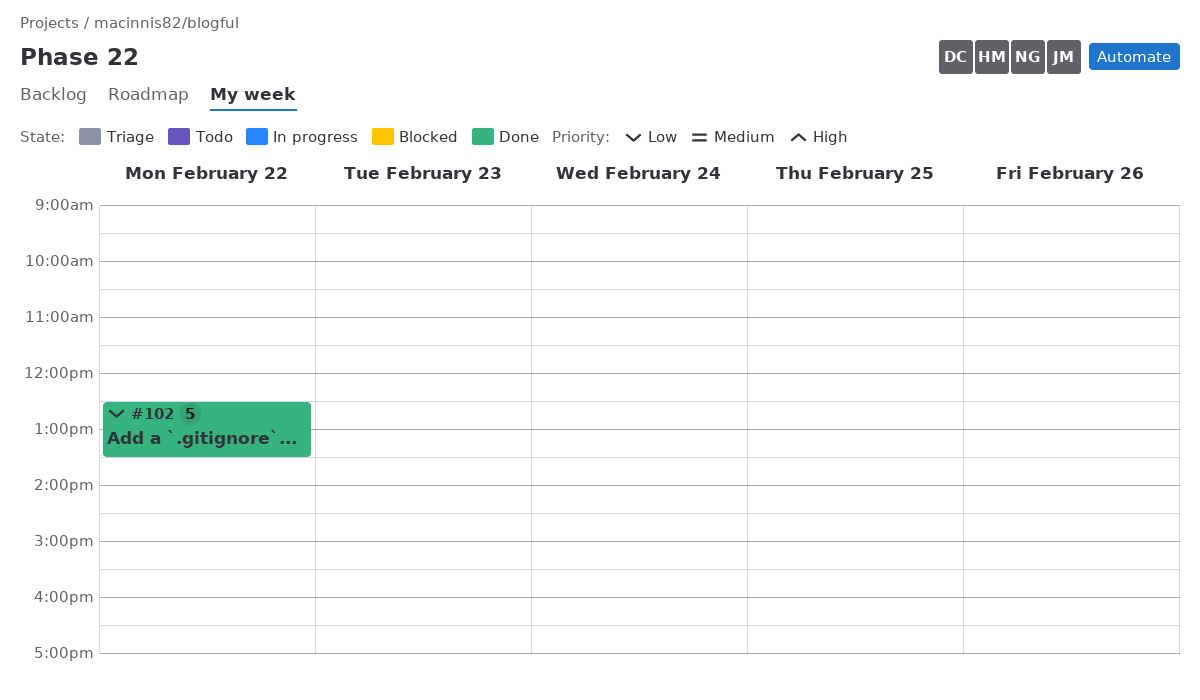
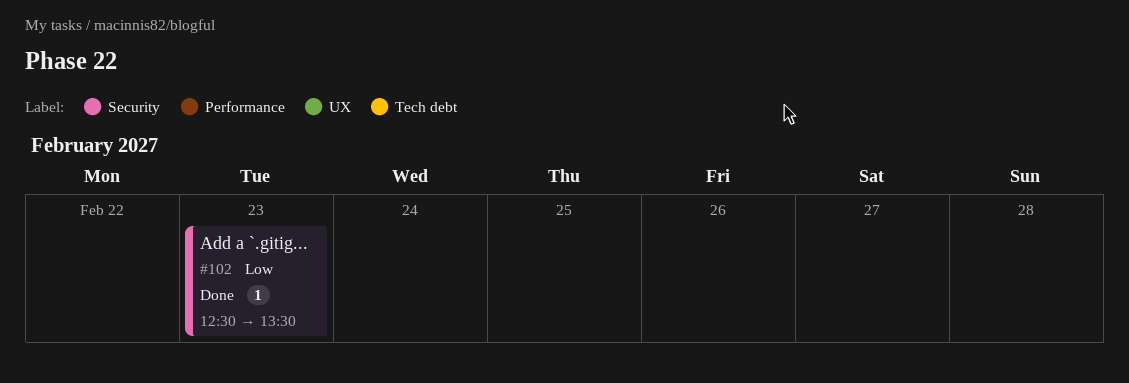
#102, estimate: 5 -> 1
#102, day: Feb 22 -> Feb 23

